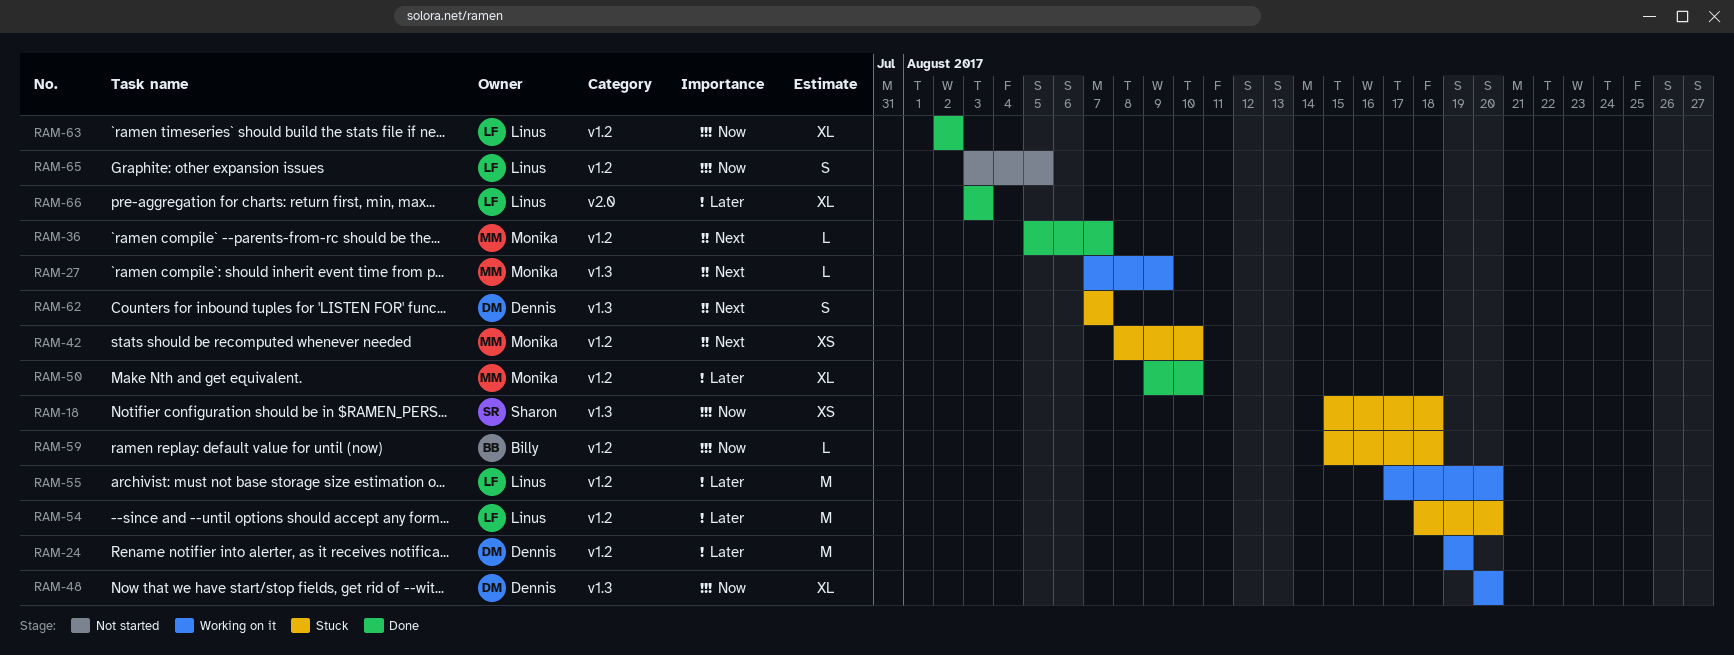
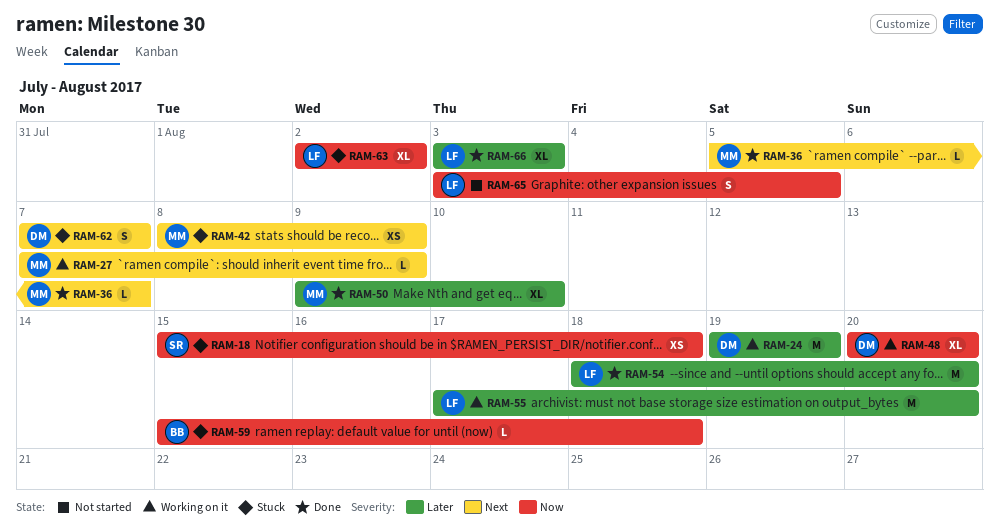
RAM-42, due: Aug 10 -> Aug 9
RAM-54, status: Stuck -> Done
RAM-63, status: Done -> Stuck

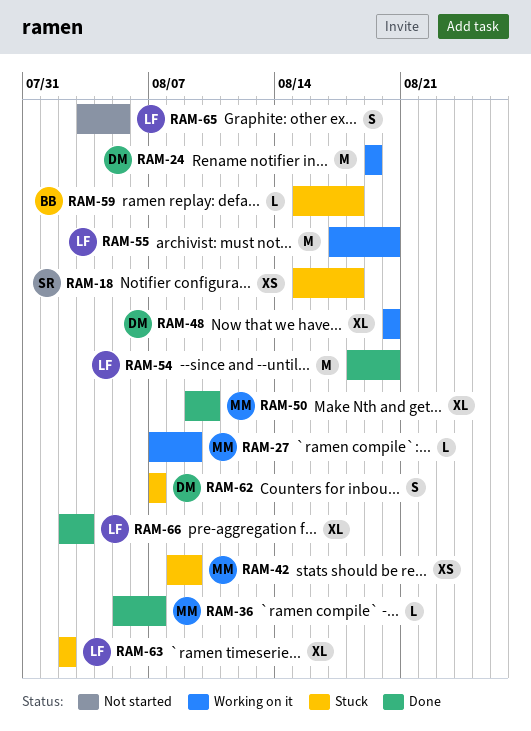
RAM-66, start: Aug 3 -> Aug 2

